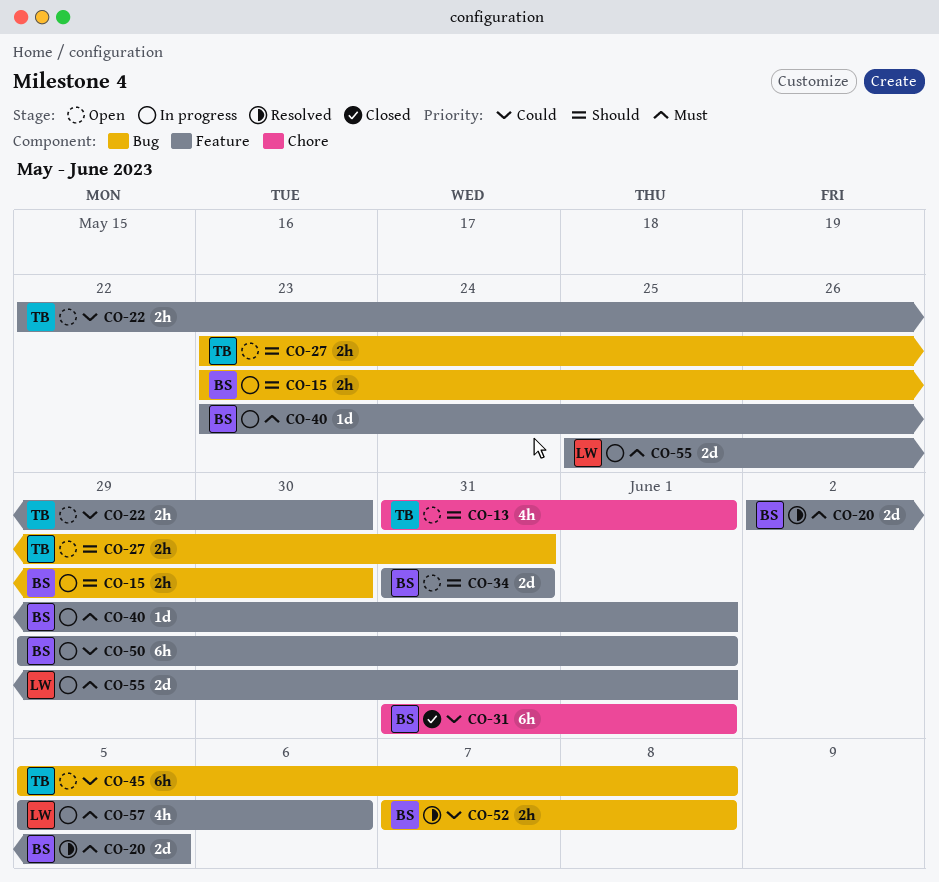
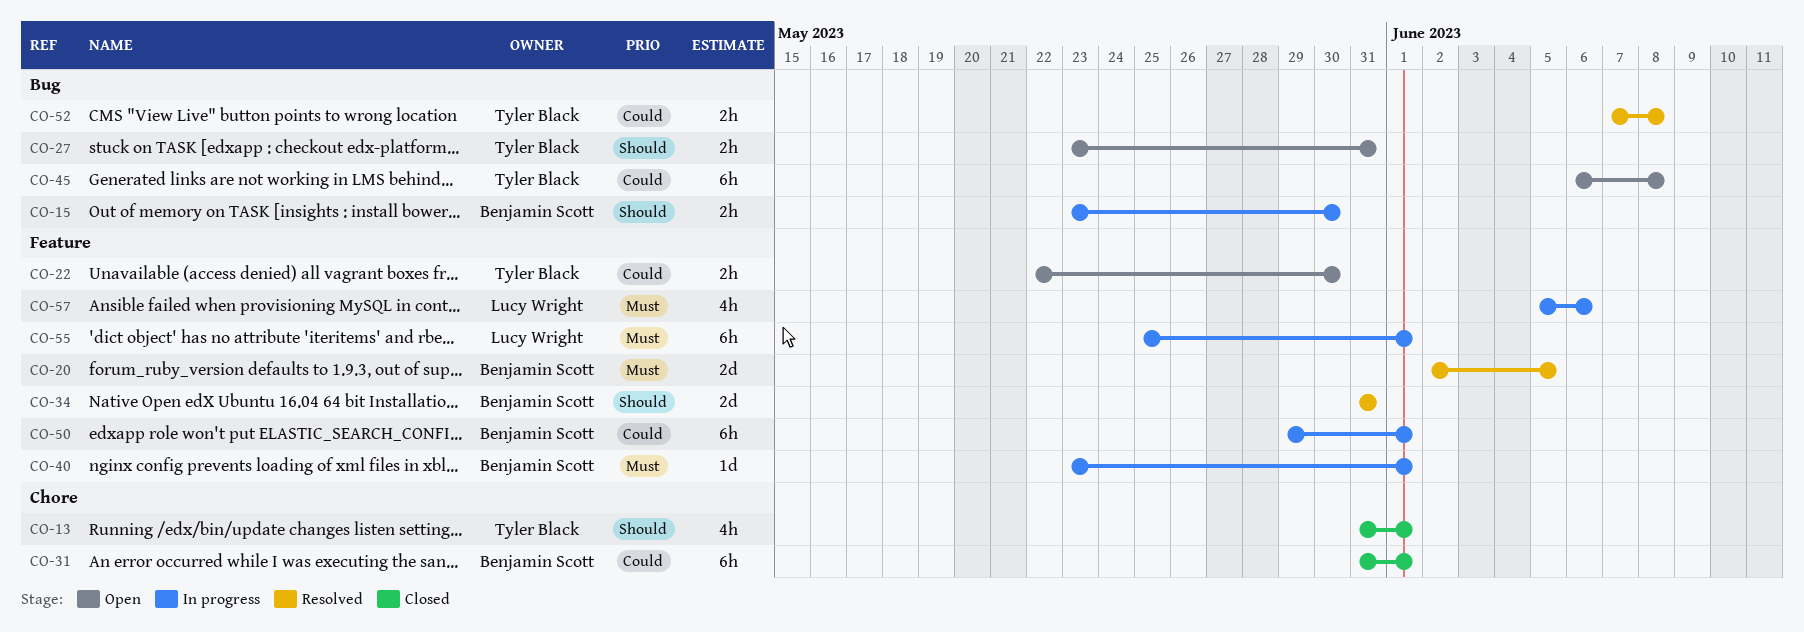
CO-13, status: Open -> Closed
CO-34, status: Open -> Resolved
CO-45, start: Jun 5 -> Jun 6
CO-52, owner: Benjamin Scott -> Tyler Black
CO-55, estimate: 2d -> 6h

